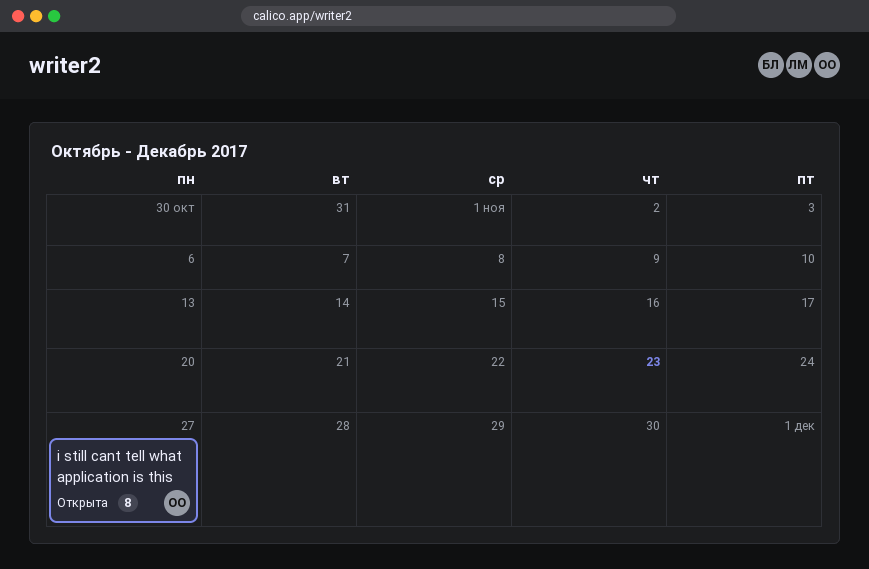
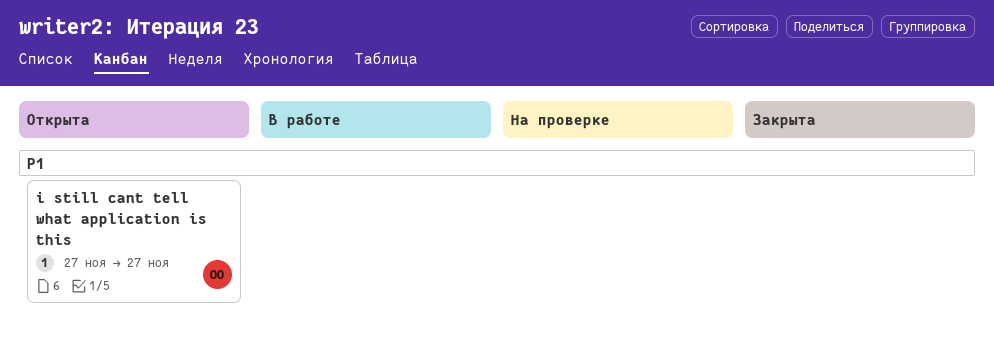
i still cant tell what application is this, estimate: 8 -> 1

